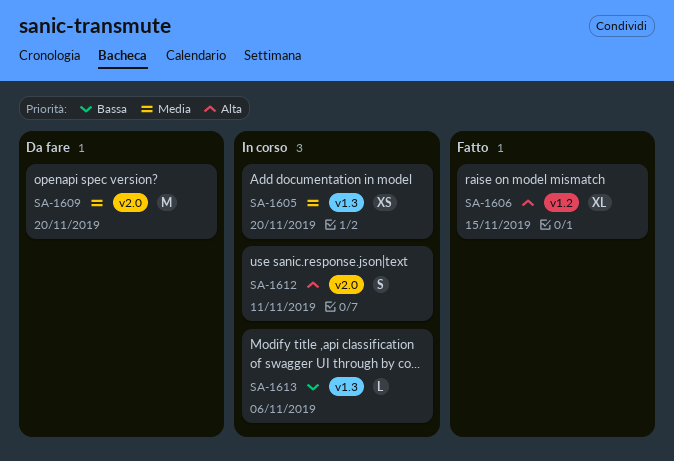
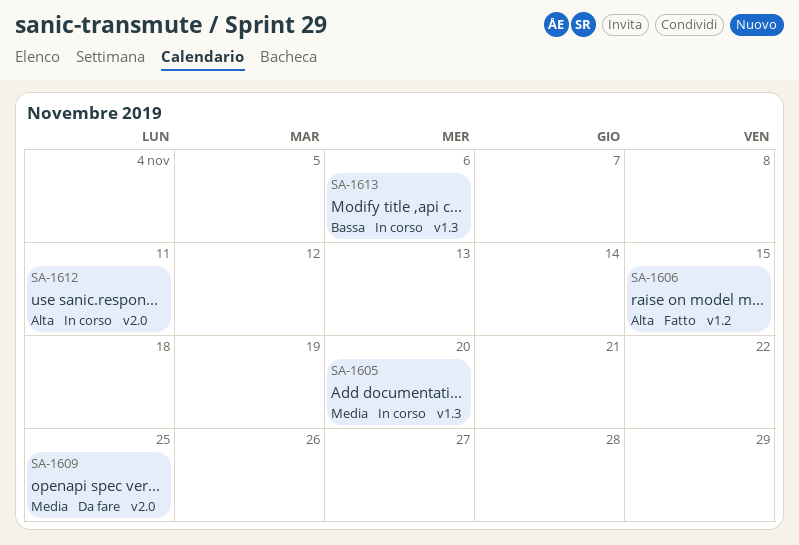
SA-1609, due: Nov 20 -> Nov 25

